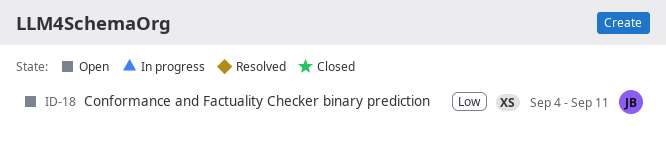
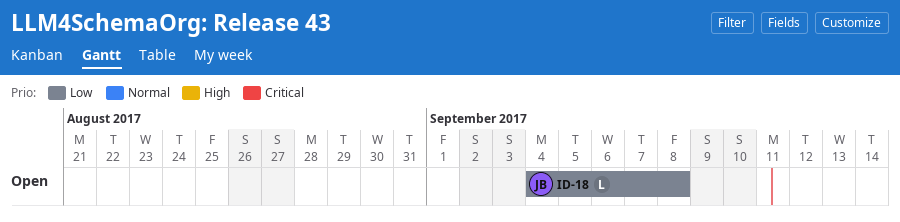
ID-18, estimate: XS -> L
ID-18, due: Sep 11 -> Sep 8

